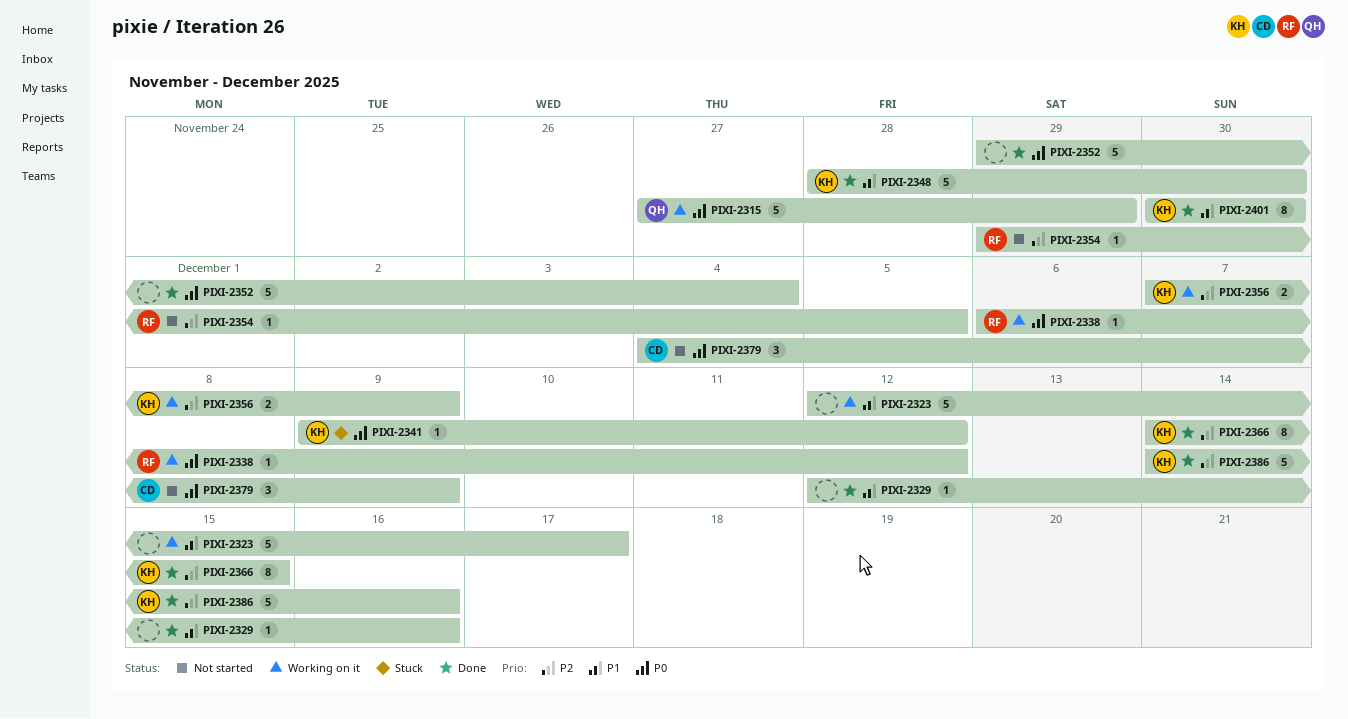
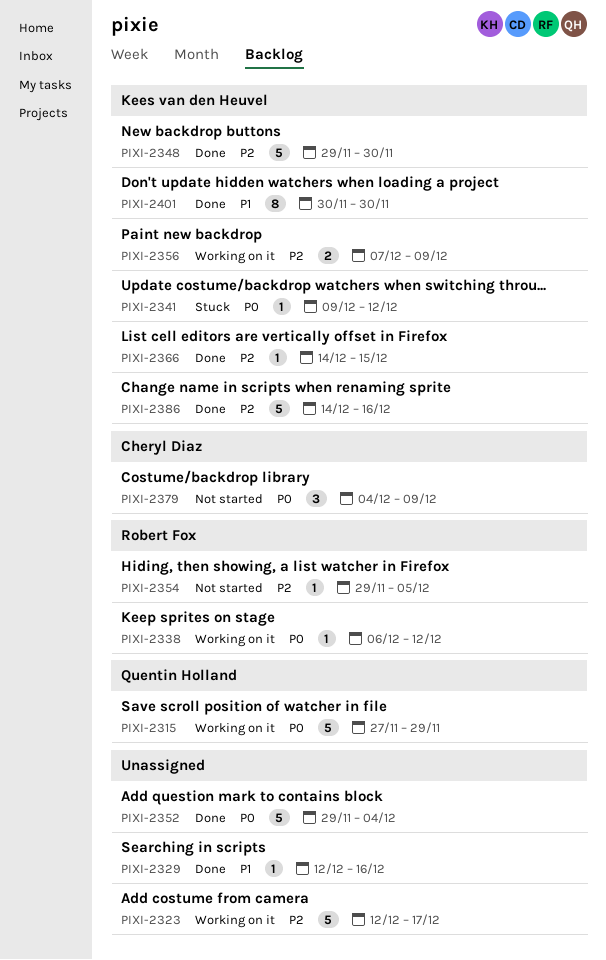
PIXI-2323, priority: P1 -> P2
PIXI-2348, priority: P1 -> P2
PIXI-2348, start: Nov 28 -> Nov 29
PIXI-2366, estimate: 8 -> 1

